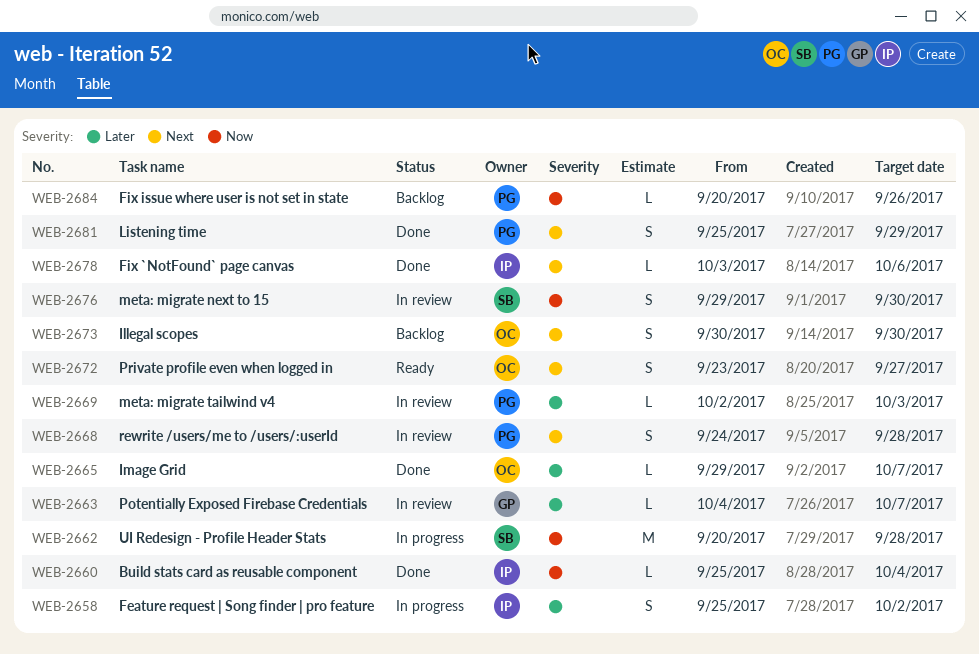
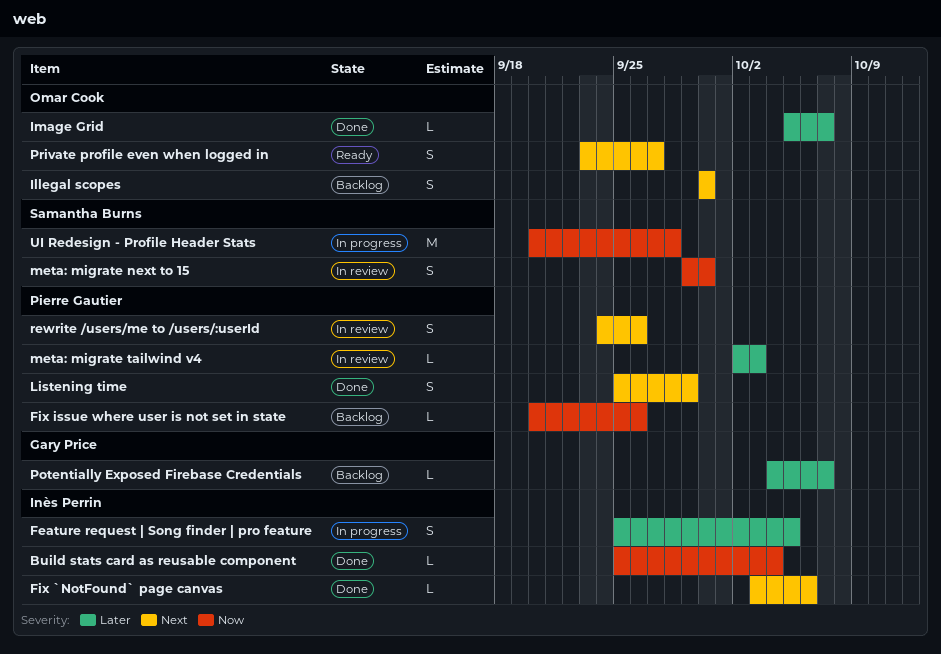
Feature request | Song finder | pro feature, due: Oct 2 -> Oct 5
Image Grid, start: Sep 29 -> Oct 5
Potentially Exposed Firebase Credentials, status: In review -> Backlog
rewrite /users/me to /users/:userId, due: Sep 28 -> Sep 26

